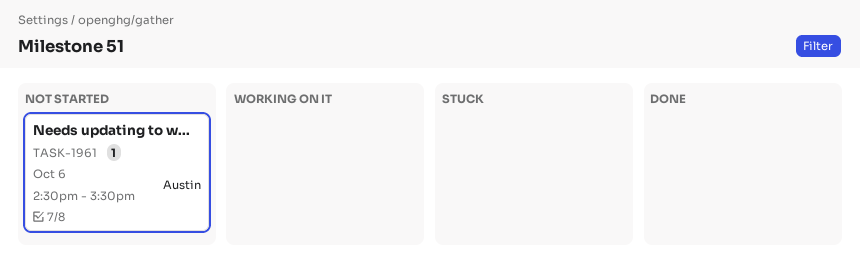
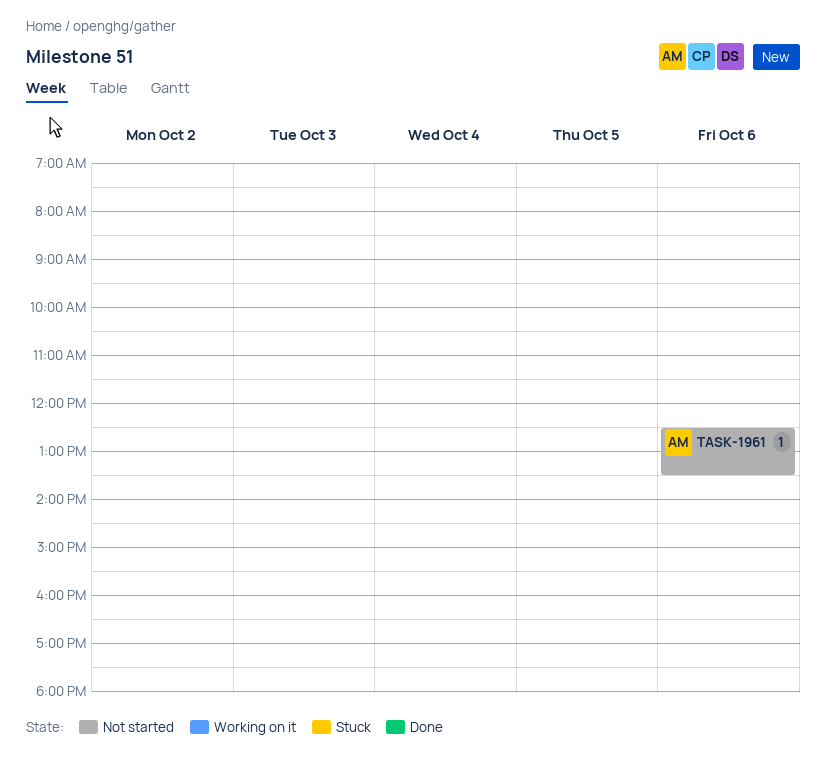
TASK-1961, begins: 14:30 -> 12:30
TASK-1961, ends: 15:30 -> 13:30

